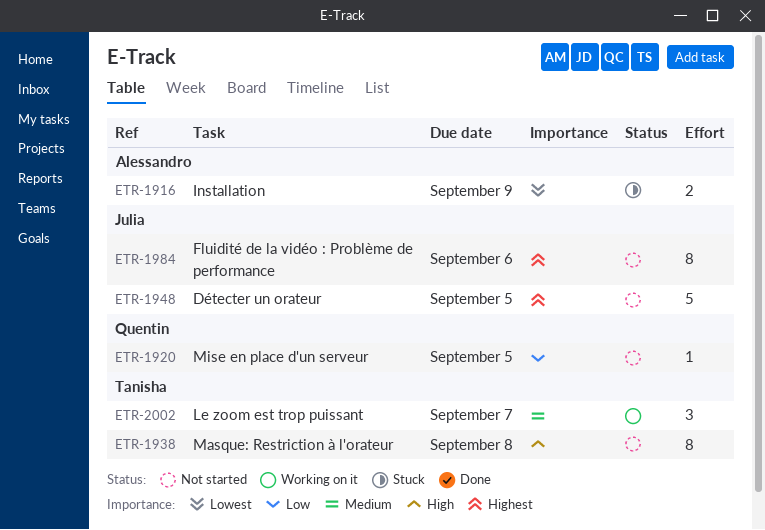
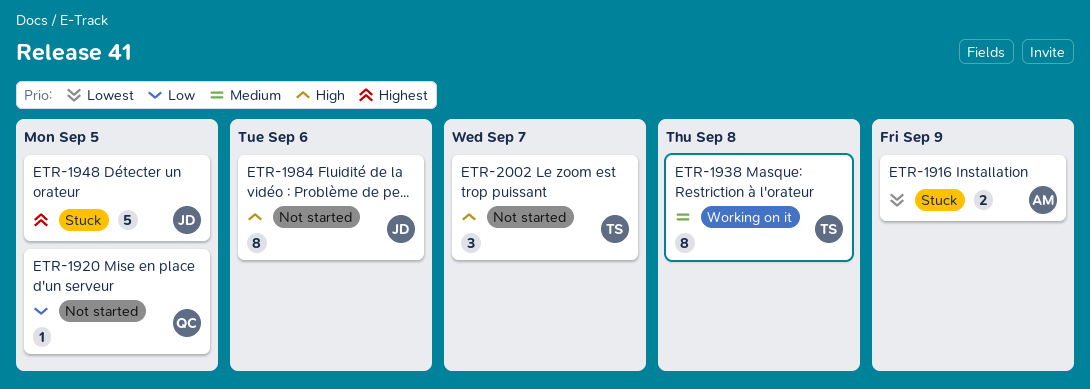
ETR-1938, status: Not started -> Working on it
ETR-1938, priority: High -> Medium
ETR-1948, status: Not started -> Stuck
ETR-1984, priority: Highest -> High
ETR-2002, status: Working on it -> Not started
ETR-2002, priority: Medium -> High

